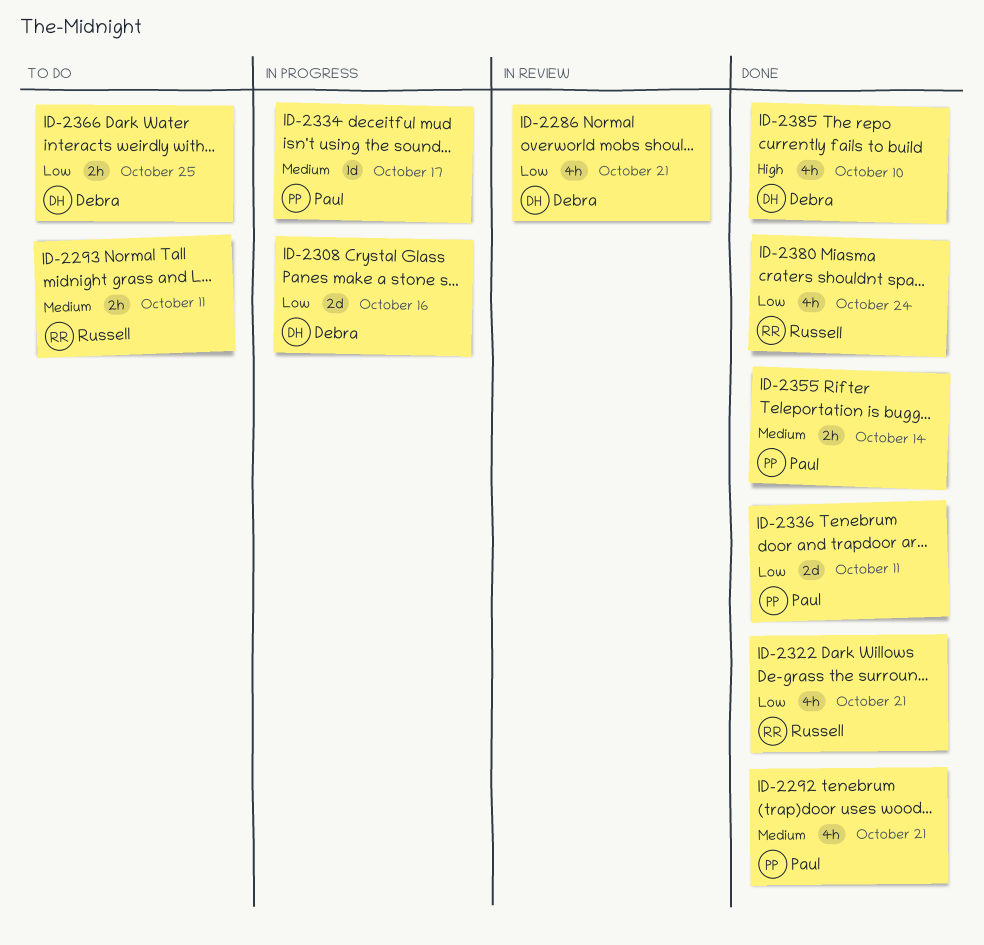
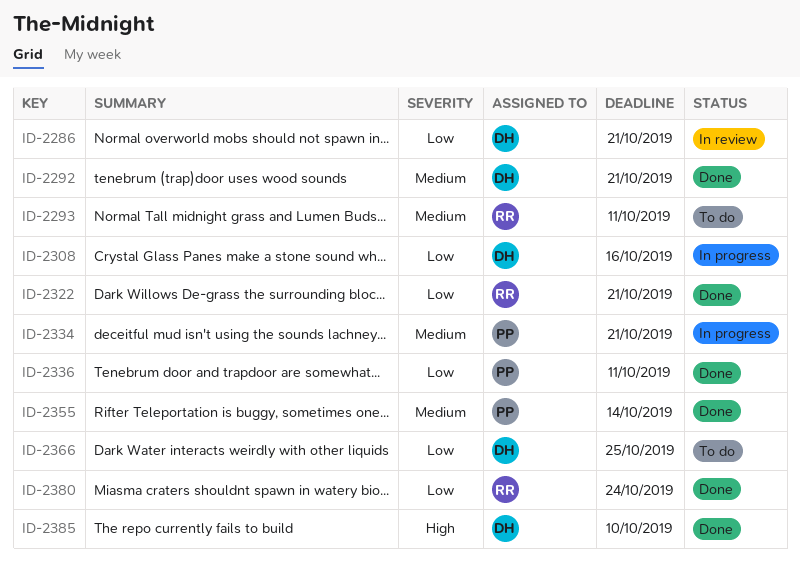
ID-2292, owner: Paul -> Debra
ID-2334, due: Oct 17 -> Oct 21

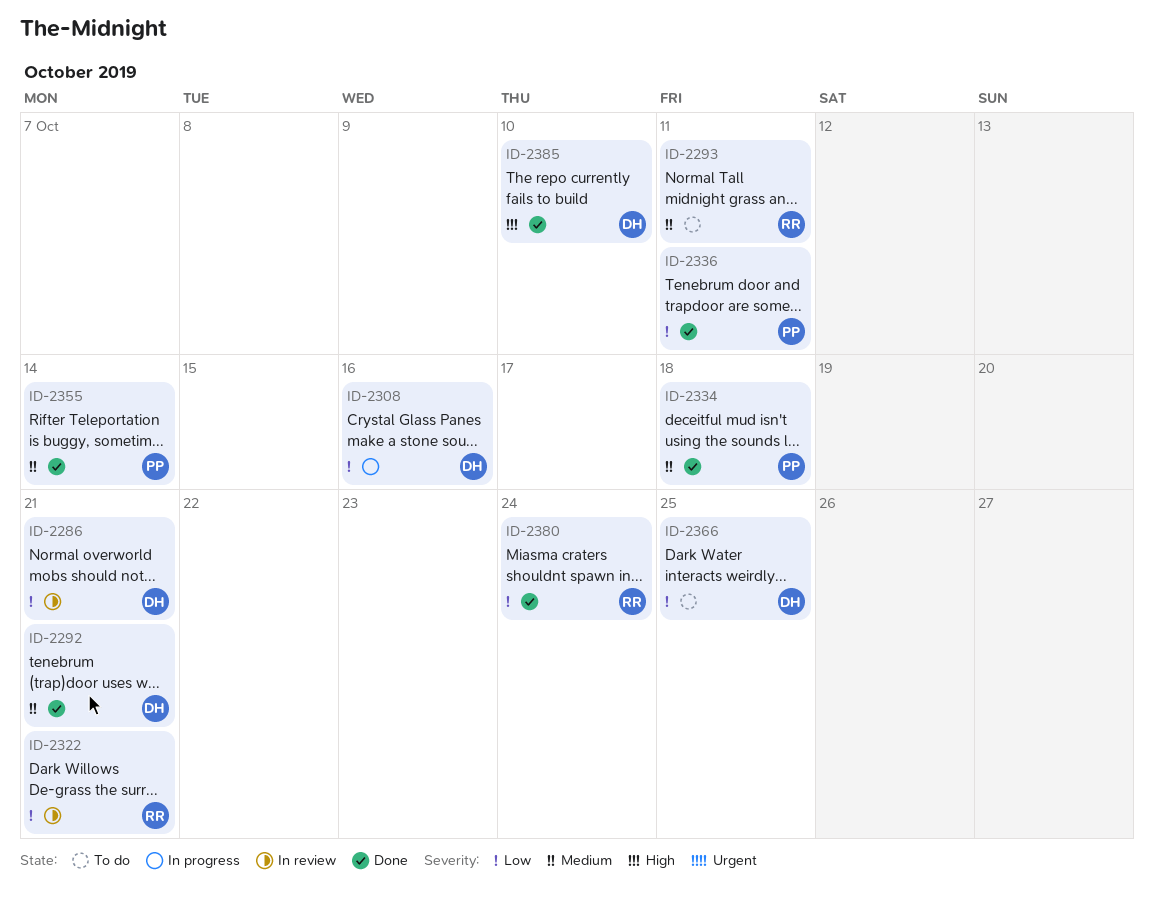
ID-2322, status: Done -> In review
ID-2334, status: In progress -> Done
ID-2334, due: Oct 21 -> Oct 18

